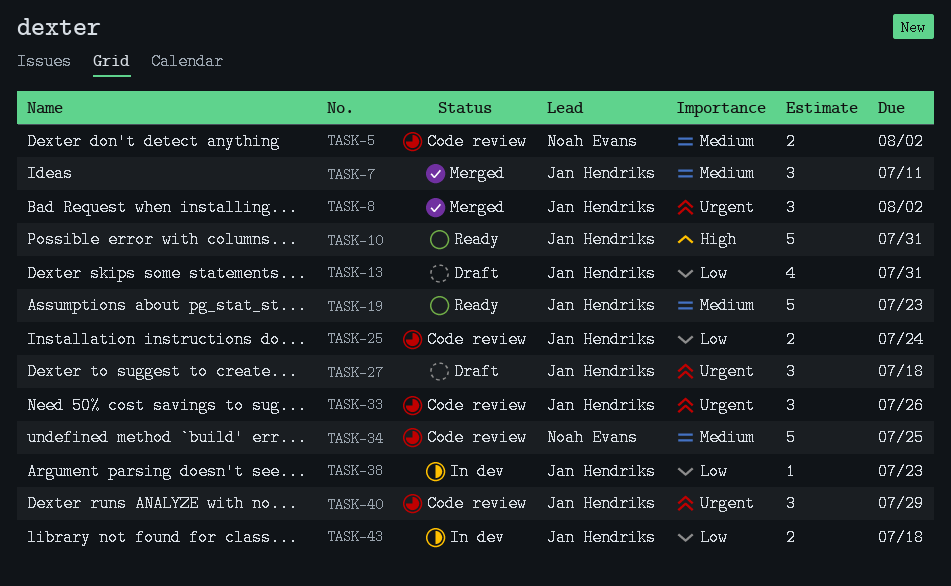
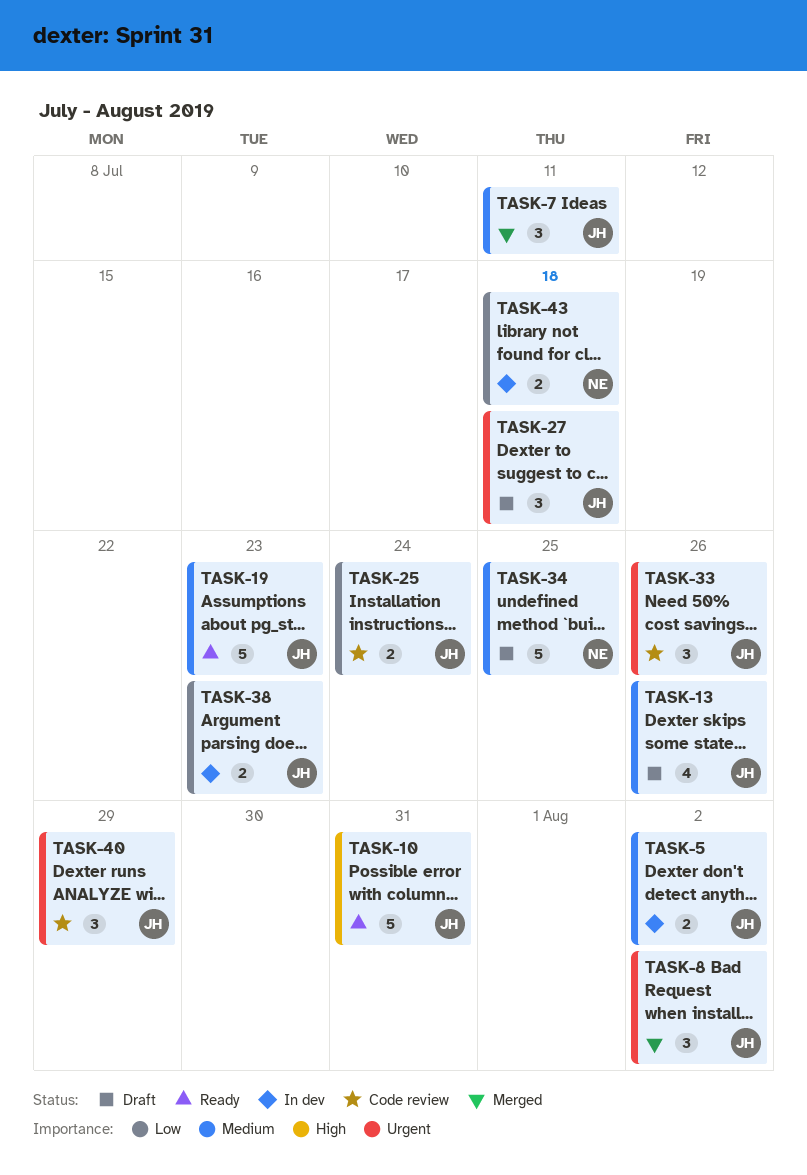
TASK-5, status: Code review -> In dev
TASK-5, owner: Noah Evans -> Jan Hendriks
TASK-13, priority: Low -> Medium
TASK-13, due: Jul 31 -> Jul 26
TASK-34, status: Code review -> Draft
TASK-38, estimate: 1 -> 2
TASK-43, owner: Jan Hendriks -> Noah Evans

